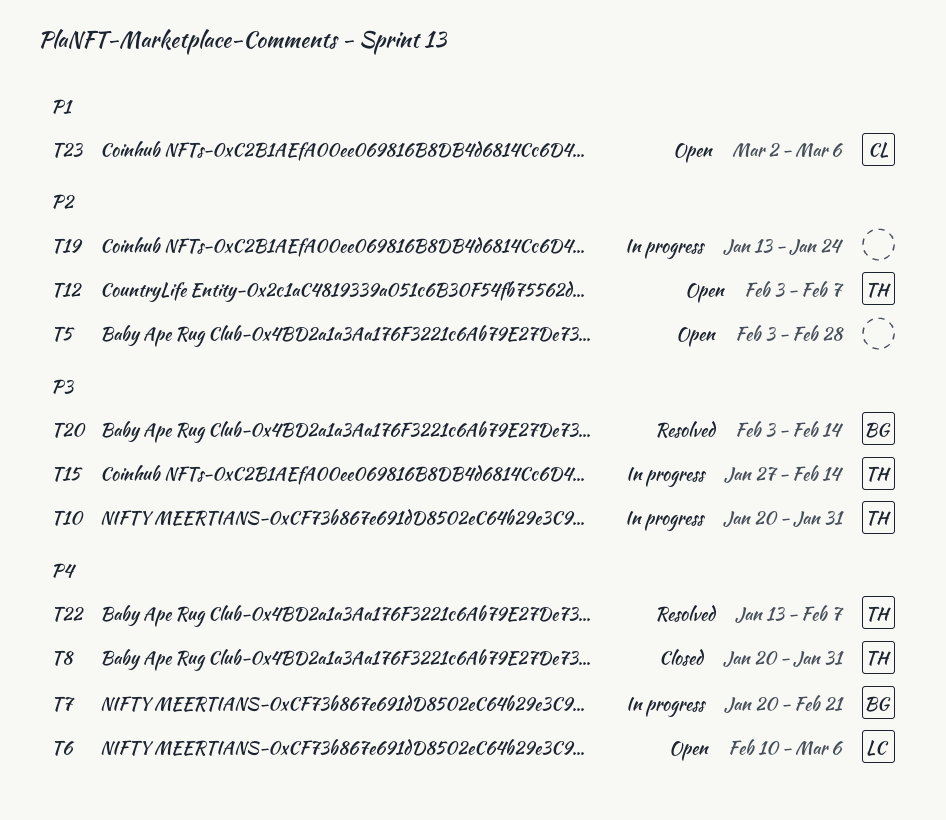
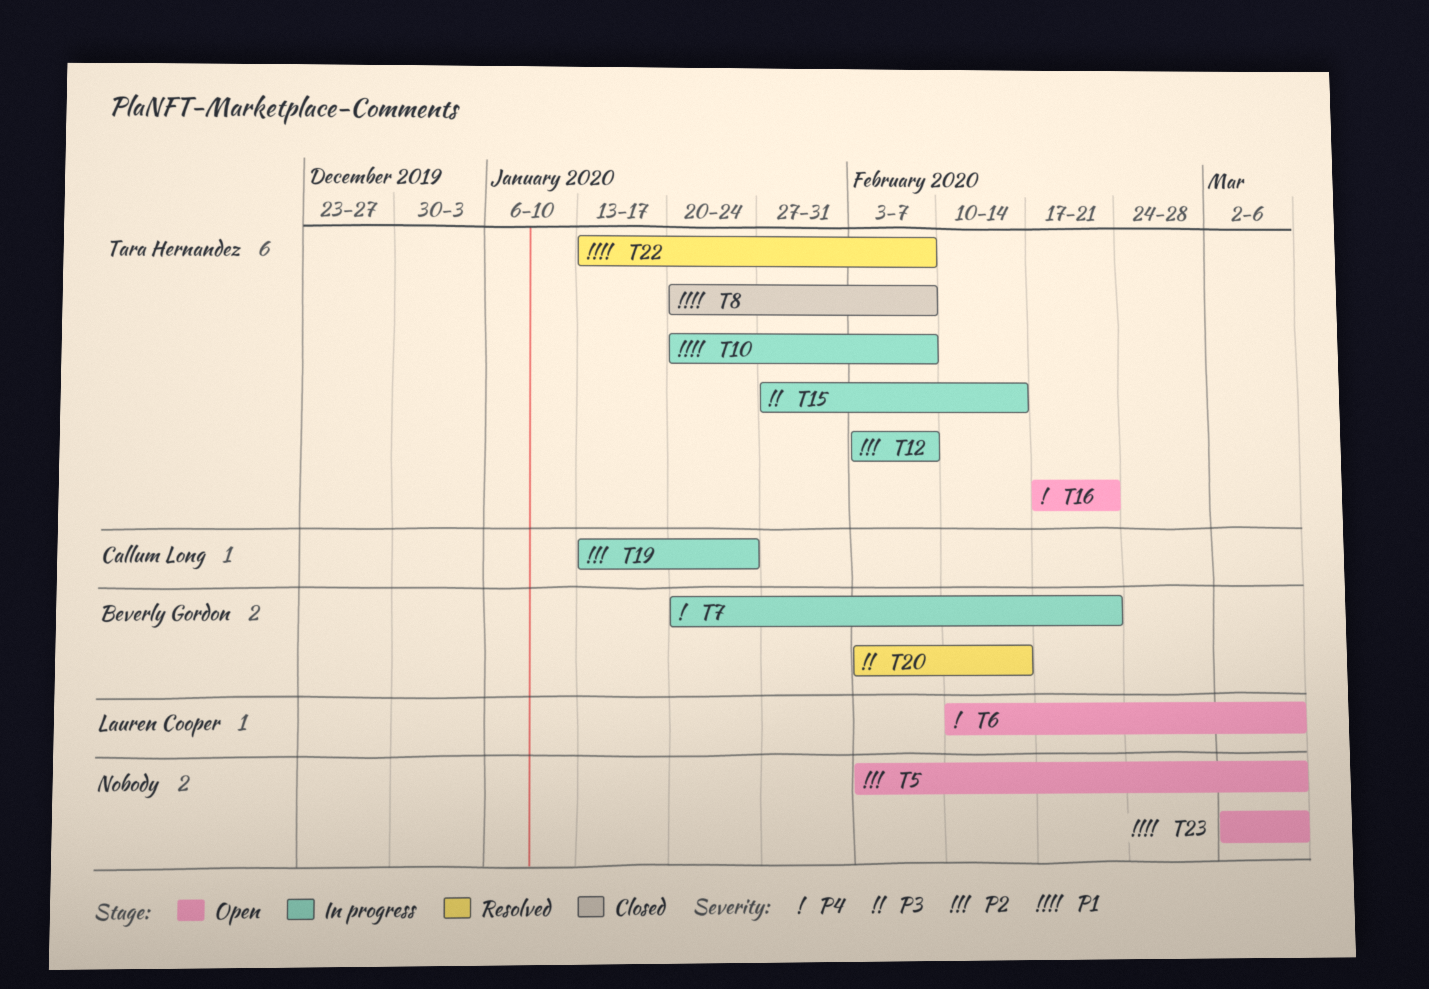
T5, due: Feb 28 -> Mar 6
T8, priority: P4 -> P1
T8, due: Jan 31 -> Feb 7
T10, priority: P3 -> P1
T10, due: Jan 31 -> Feb 7
T12, status: Open -> In progress
T16: none -> present
T19, owner: none -> Callum Long
T22, priority: P4 -> P1
T23, owner: Callum Long -> none

